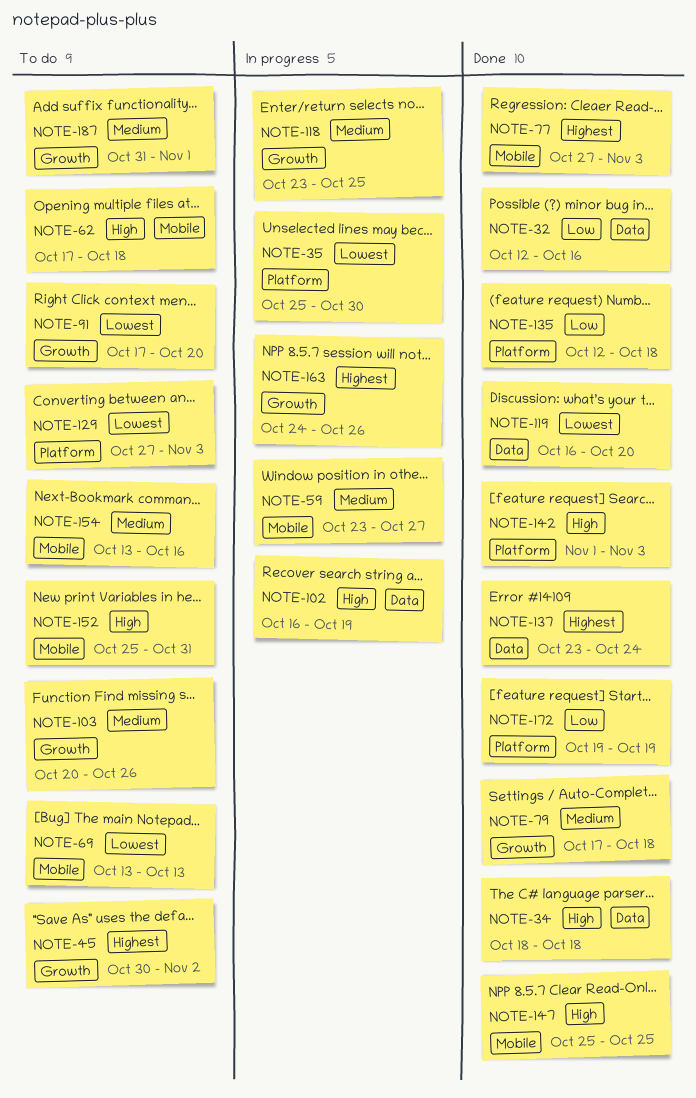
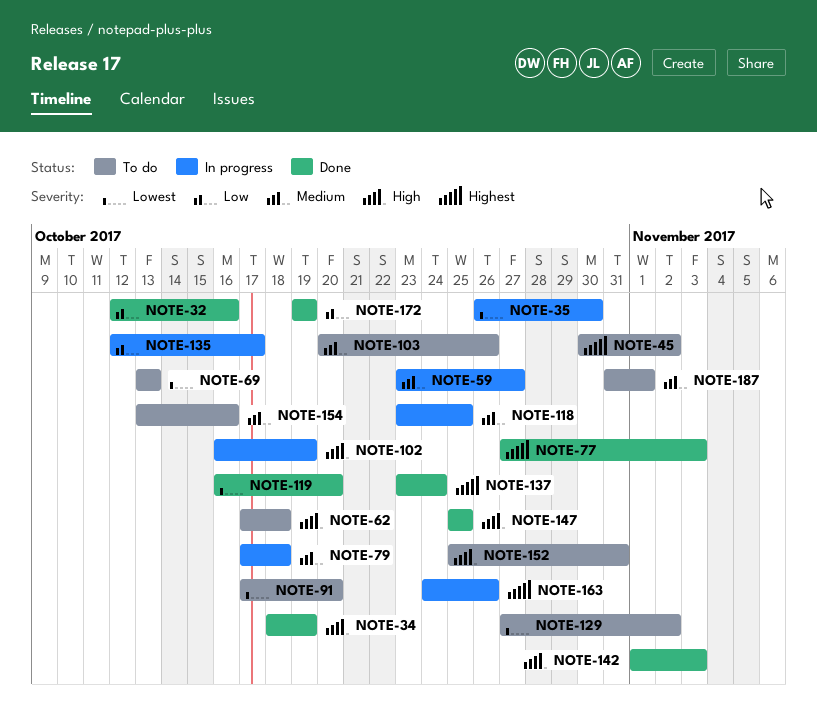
NOTE-34, due: Oct 18 -> Oct 19
NOTE-35, start: Oct 25 -> Oct 26
NOTE-79, status: Done -> In progress
NOTE-129, due: Nov 3 -> Nov 2
NOTE-135, status: Done -> In progress
NOTE-135, due: Oct 18 -> Oct 17

